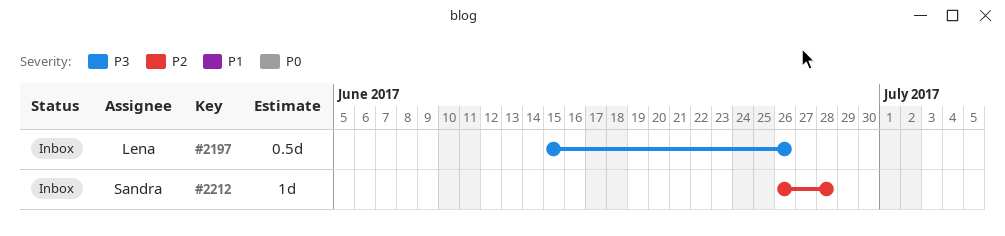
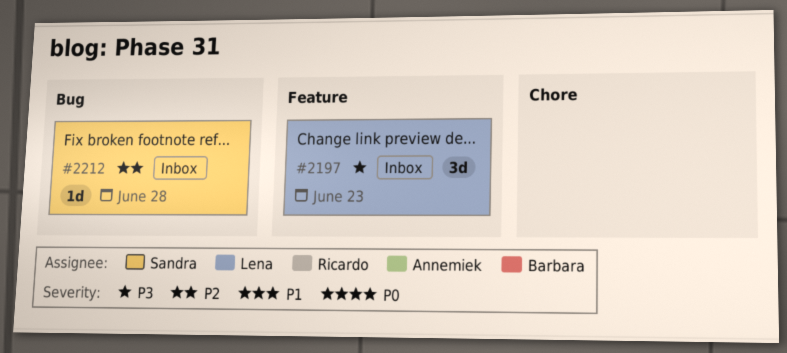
#2197, estimate: 0.5d -> 3d
#2197, due: Jun 26 -> Jun 23

